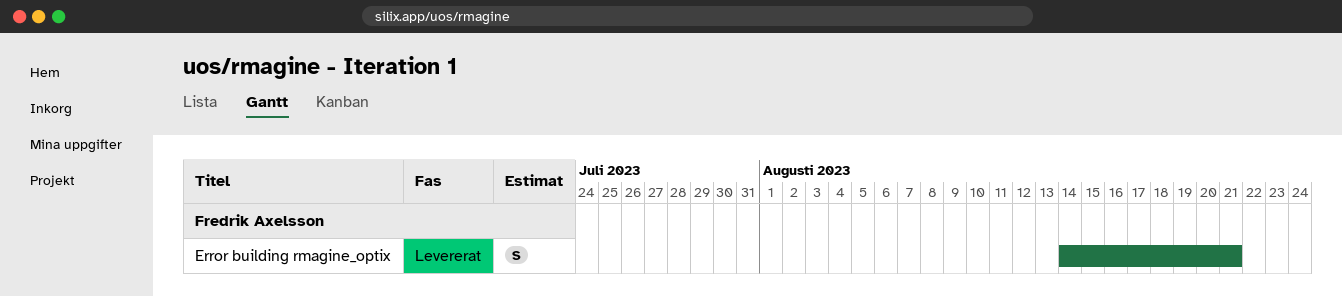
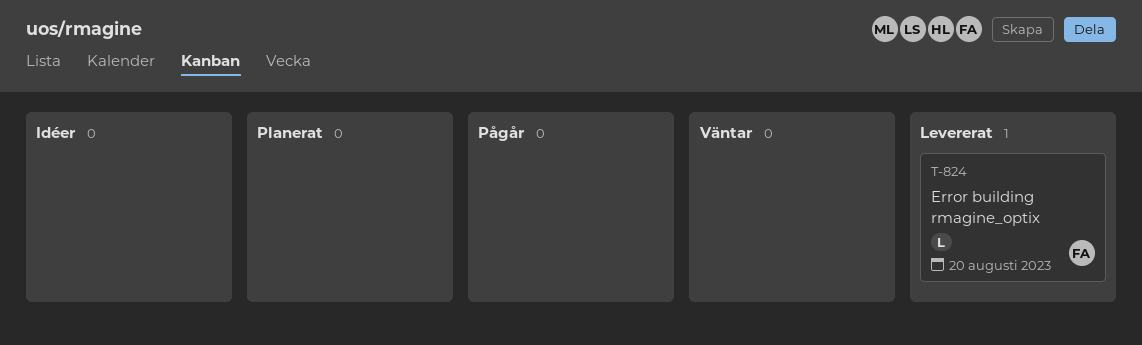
Error building rmagine_optix, estimate: S -> L
Error building rmagine_optix, due: Aug 21 -> Aug 20

